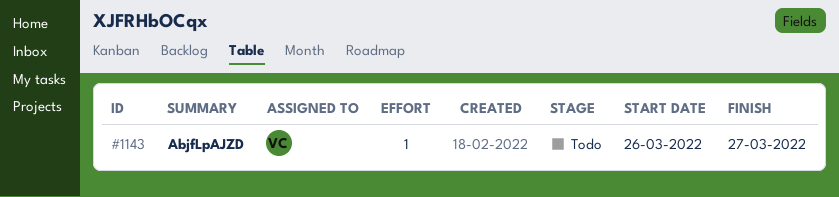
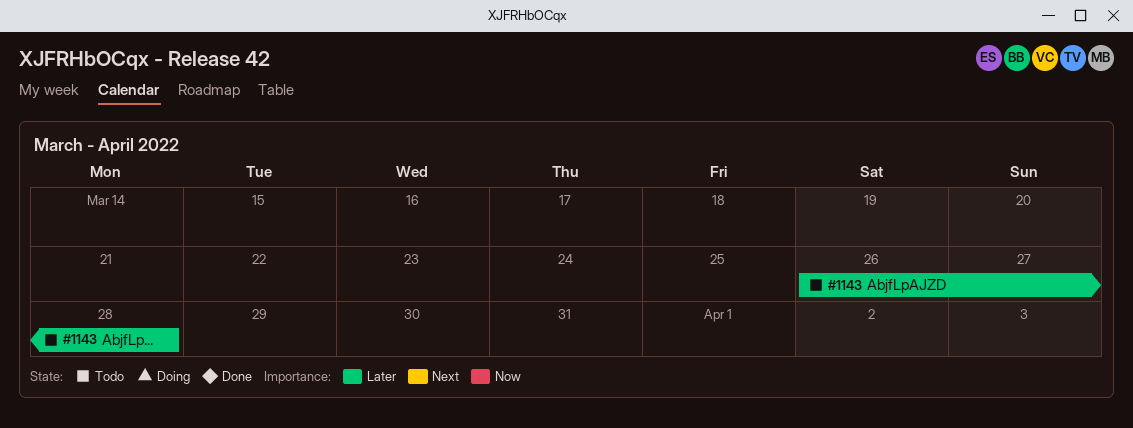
#1143, due: Mar 27 -> Mar 28

